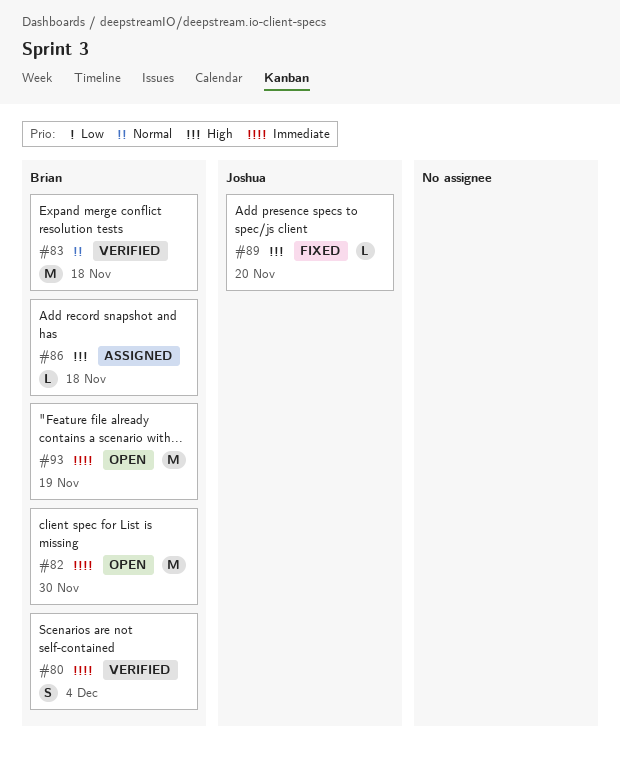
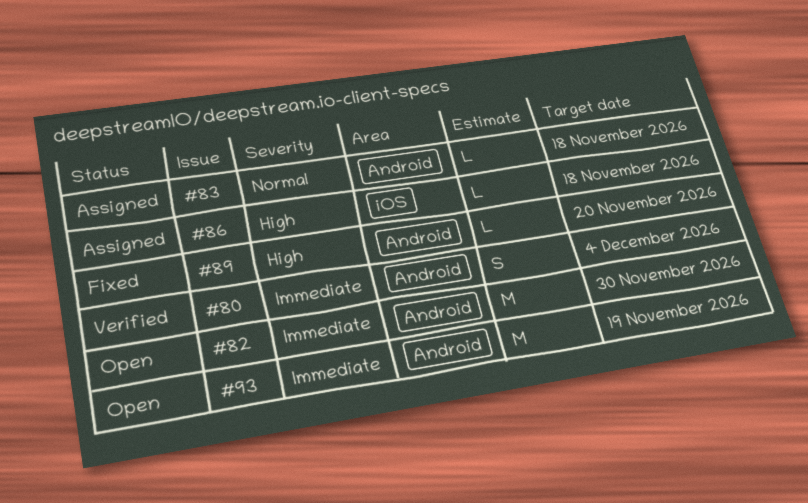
#83, status: Verified -> Assigned
#83, estimate: M -> L

